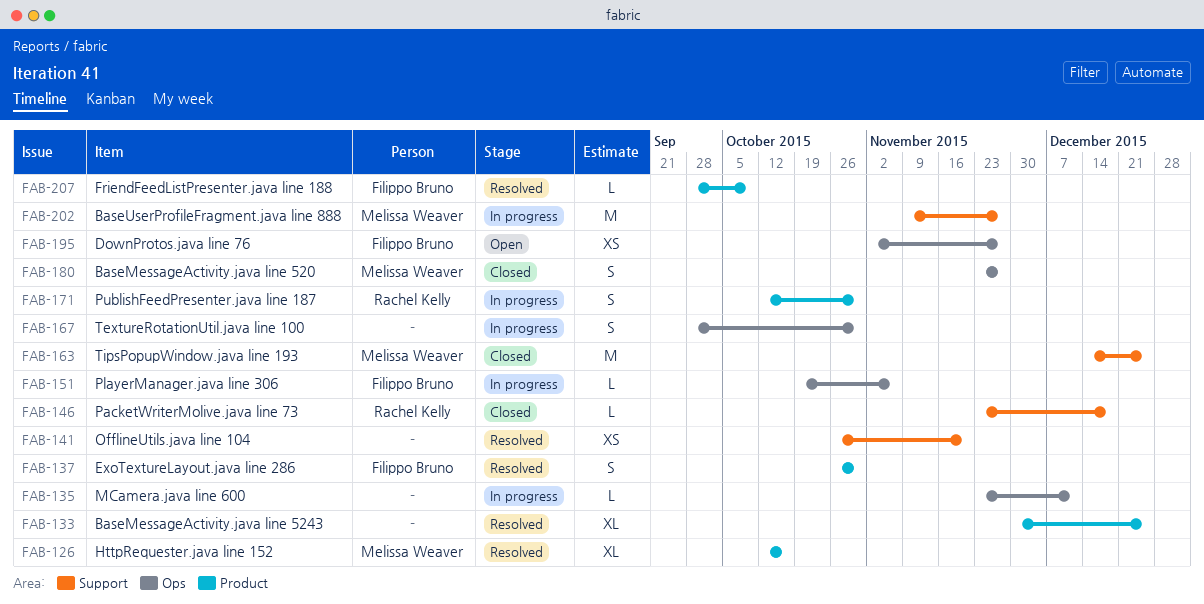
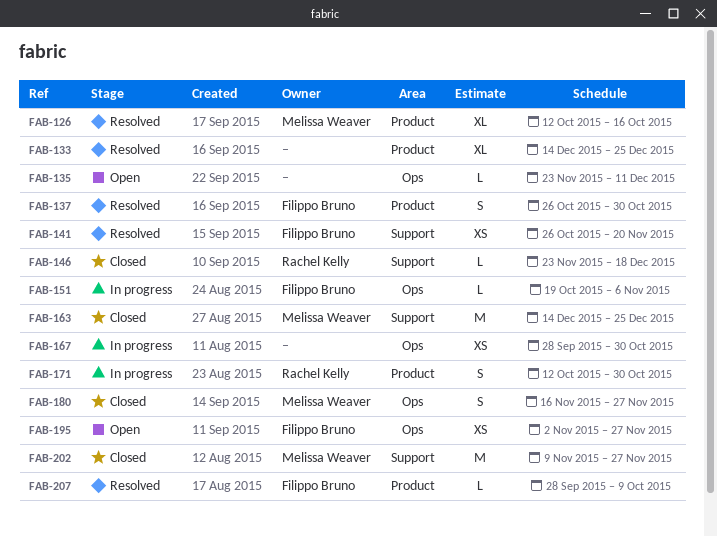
FAB-133, start: Nov 30 -> Dec 14
FAB-135, status: In progress -> Open
FAB-141, owner: none -> Filippo Bruno
FAB-167, estimate: S -> XS
FAB-180, start: Nov 23 -> Nov 16
FAB-202, status: In progress -> Closed

